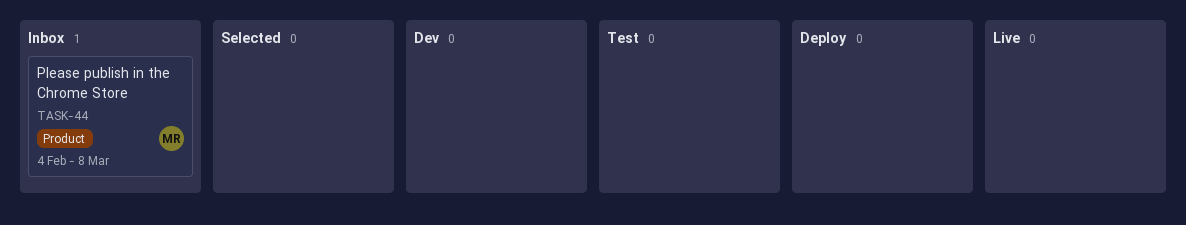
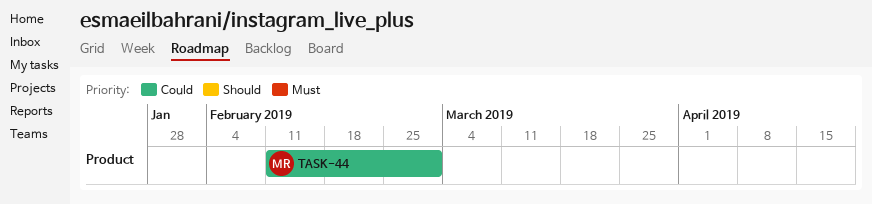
TASK-44, start: Feb 4 -> Feb 11
TASK-44, due: Mar 8 -> Mar 1

